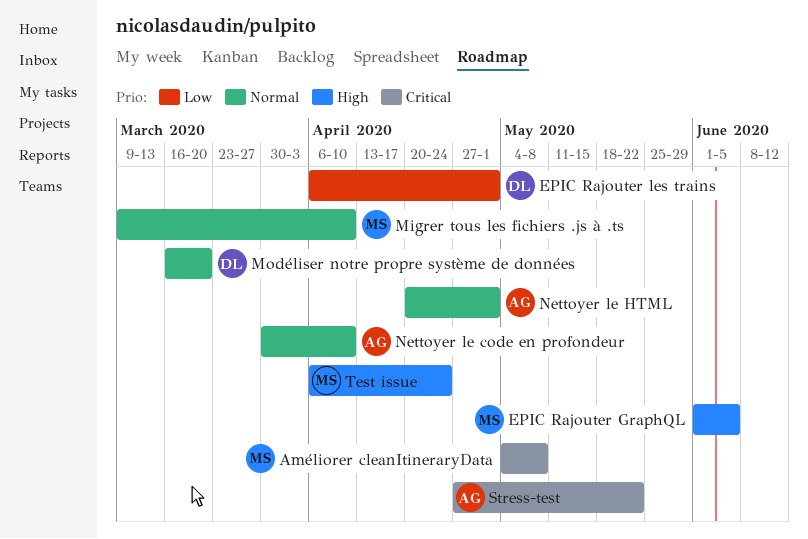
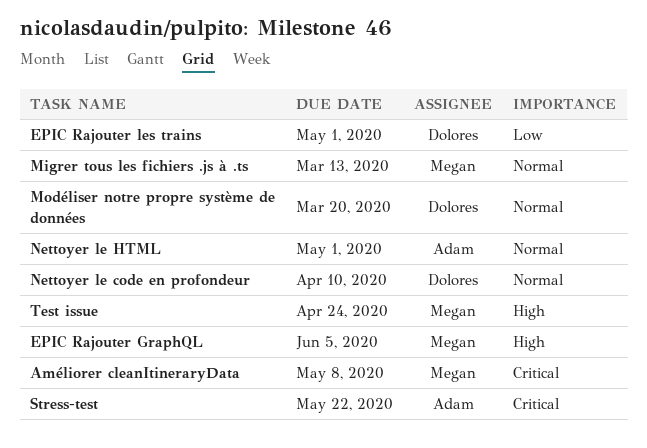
Migrer tous les fichiers .js à .ts, due: Apr 10 -> Mar 13
Nettoyer le code en profondeur, owner: Adam -> Dolores

